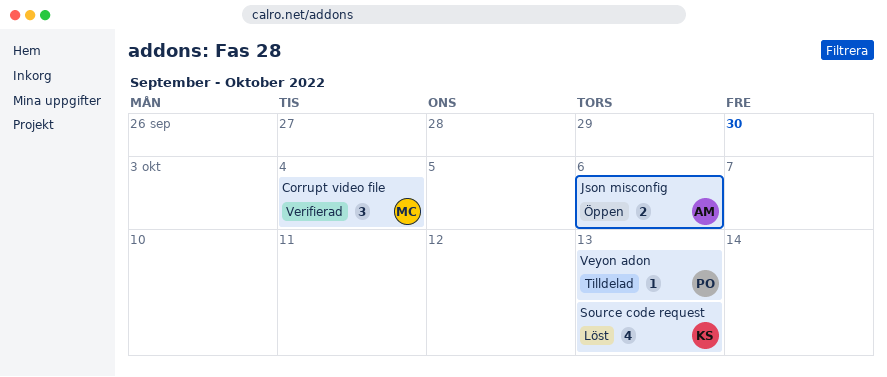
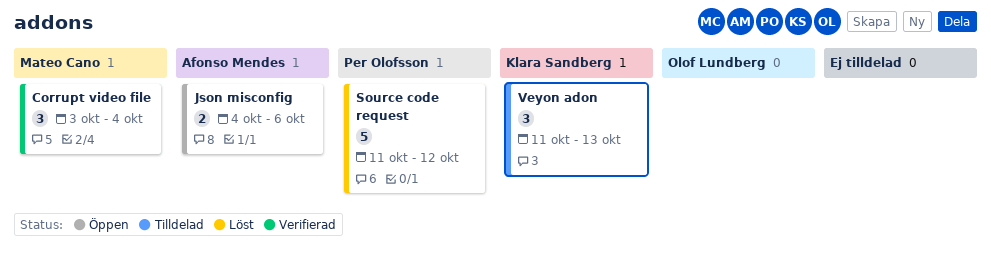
Source code request, owner: Klara Sandberg -> Per Olofsson
Source code request, estimate: 4 -> 5
Source code request, due: Oct 13 -> Oct 12
Veyon adon, owner: Per Olofsson -> Klara Sandberg
Veyon adon, estimate: 1 -> 3

